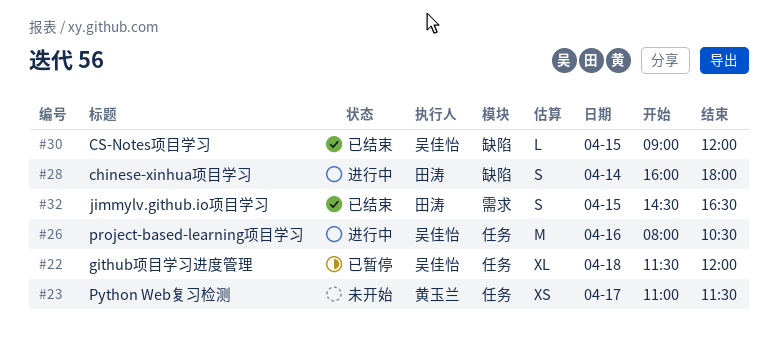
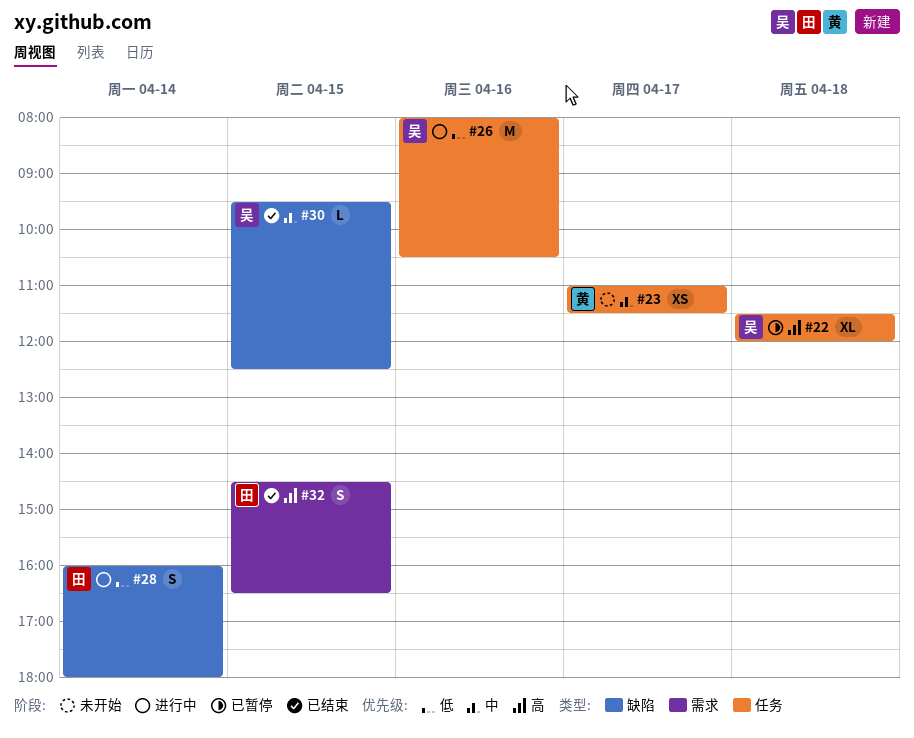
#30, begins: 09:00 -> 09:30
#30, ends: 12:00 -> 12:30

